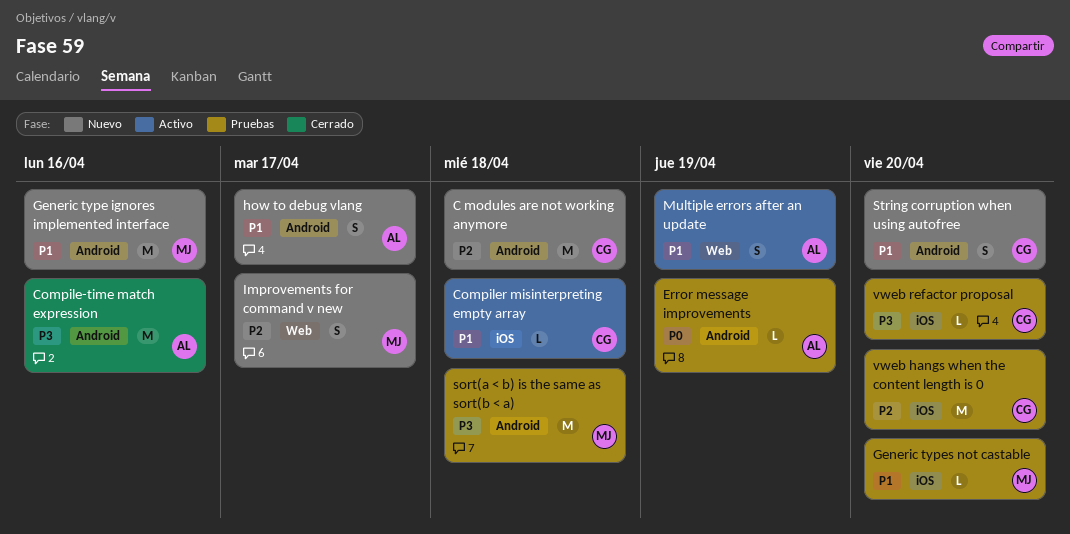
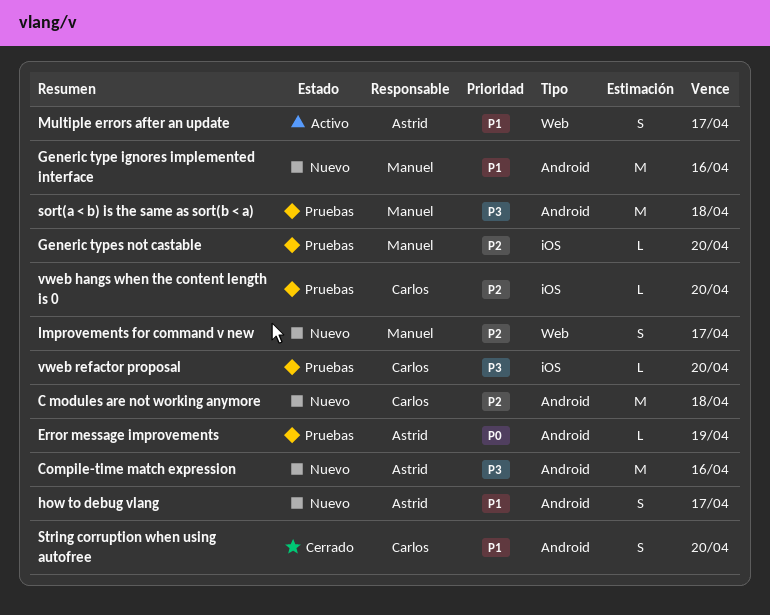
Compile-time match expression, status: Cerrado -> Nuevo
Compiler misinterpreting empty array: present -> none
Generic types not castable, priority: P1 -> P2
Multiple errors after an update, due: Apr 19 -> Apr 17
String corruption when using autofree, status: Nuevo -> Cerrado
vweb hangs when the content length is 0, estimate: M -> L

